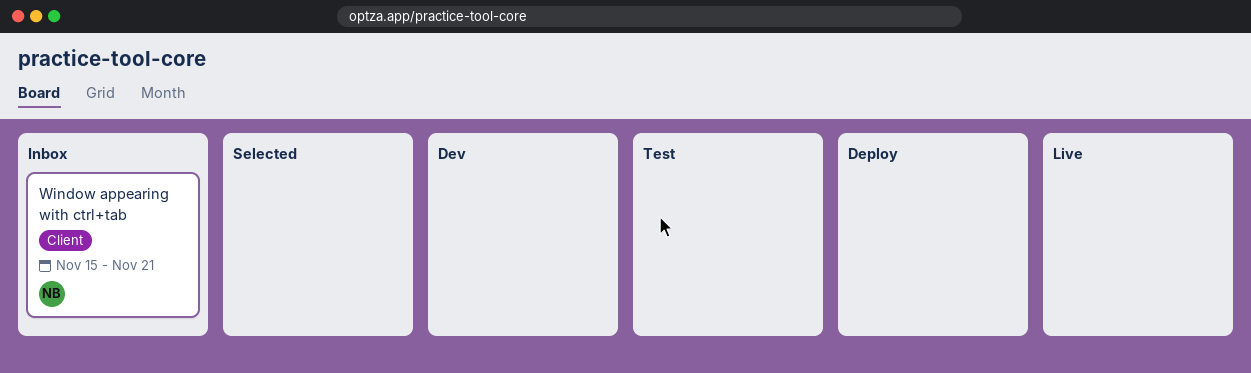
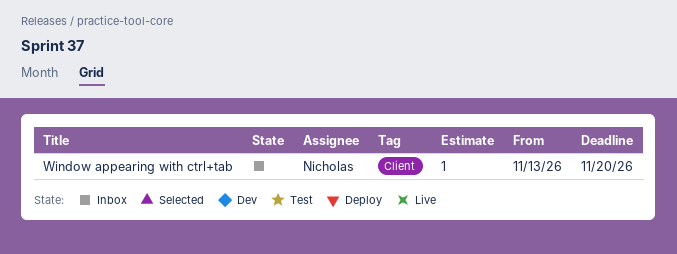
Window appearing with ctrl+tab, start: Nov 15 -> Nov 13
Window appearing with ctrl+tab, due: Nov 21 -> Nov 20

